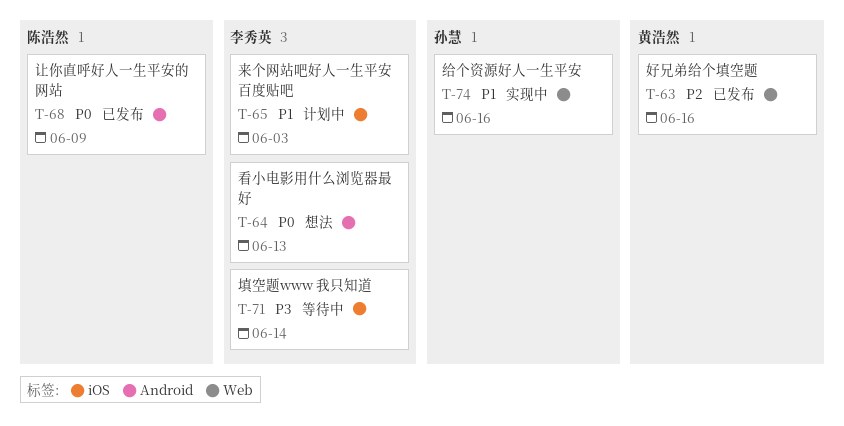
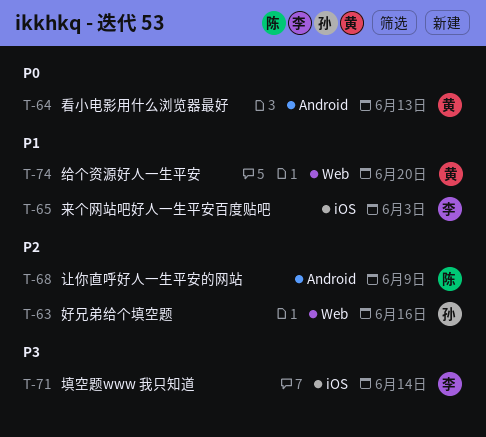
T-63, owner: 黄浩然 -> 孙慧
T-64, owner: 李秀英 -> 黄浩然
T-68, priority: P0 -> P2
T-74, owner: 孙慧 -> 黄浩然
T-74, due: Jun 16 -> Jun 20

